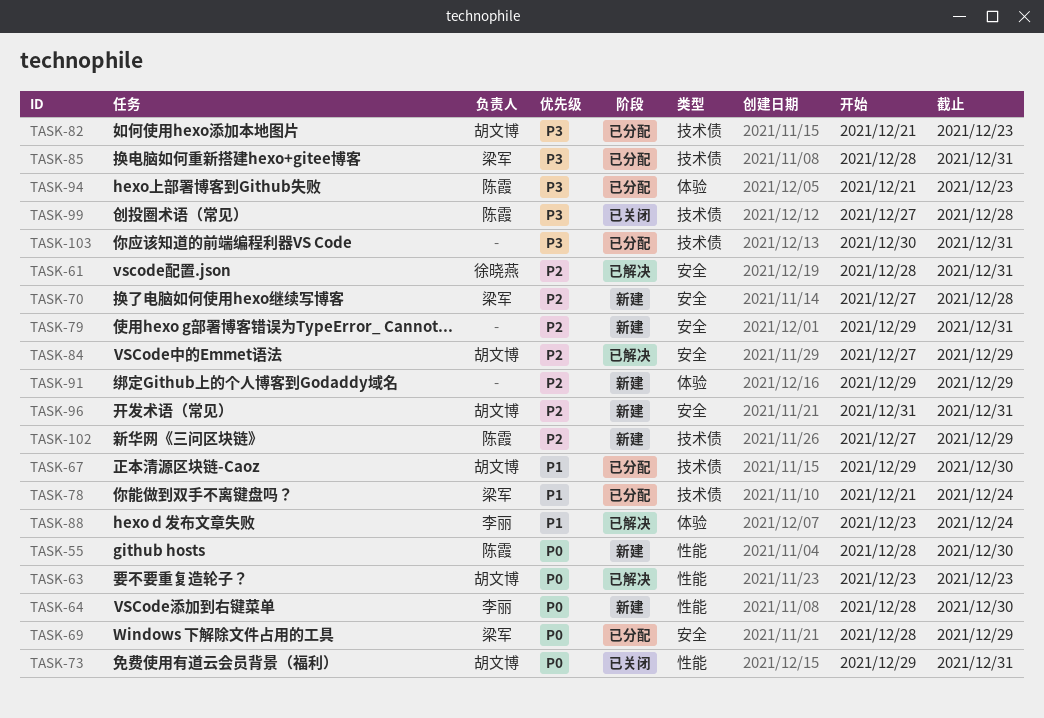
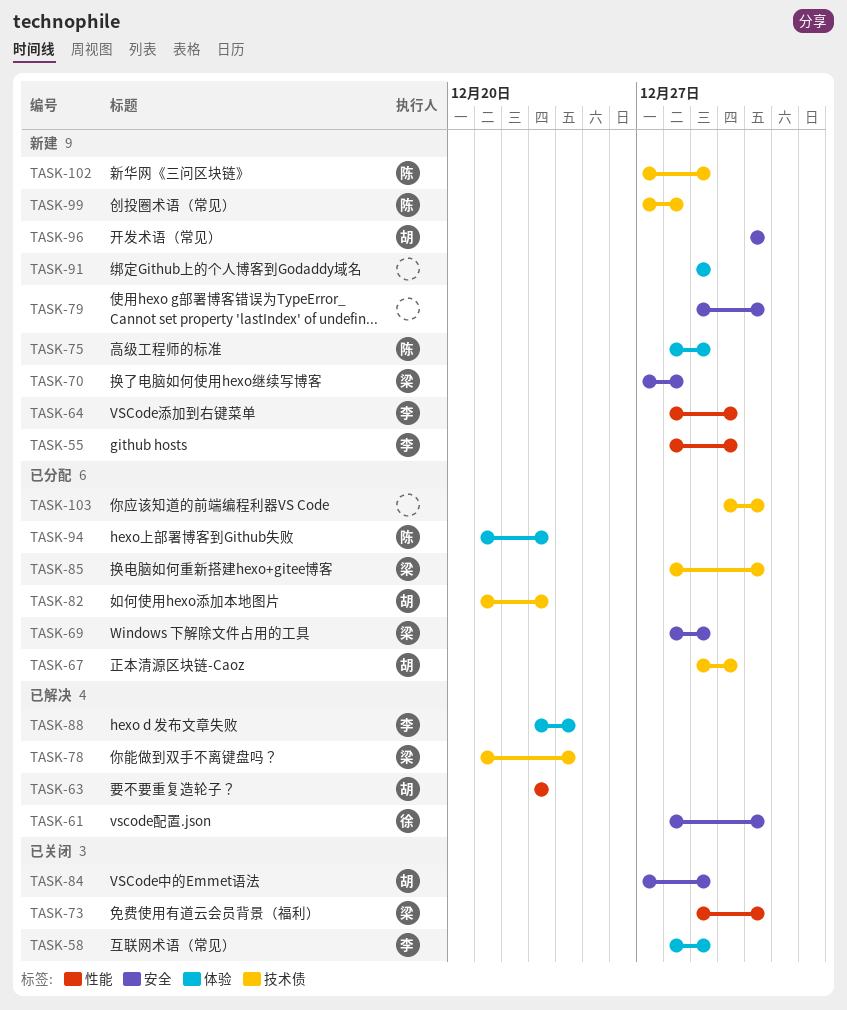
TASK-55, owner: 陈霞 -> 李丽
TASK-58: none -> present
TASK-73, owner: 胡文博 -> 梁军
TASK-75: none -> present
TASK-78, status: 已分配 -> 已解决
TASK-84, status: 已解决 -> 已关闭
TASK-99, status: 已关闭 -> 新建

